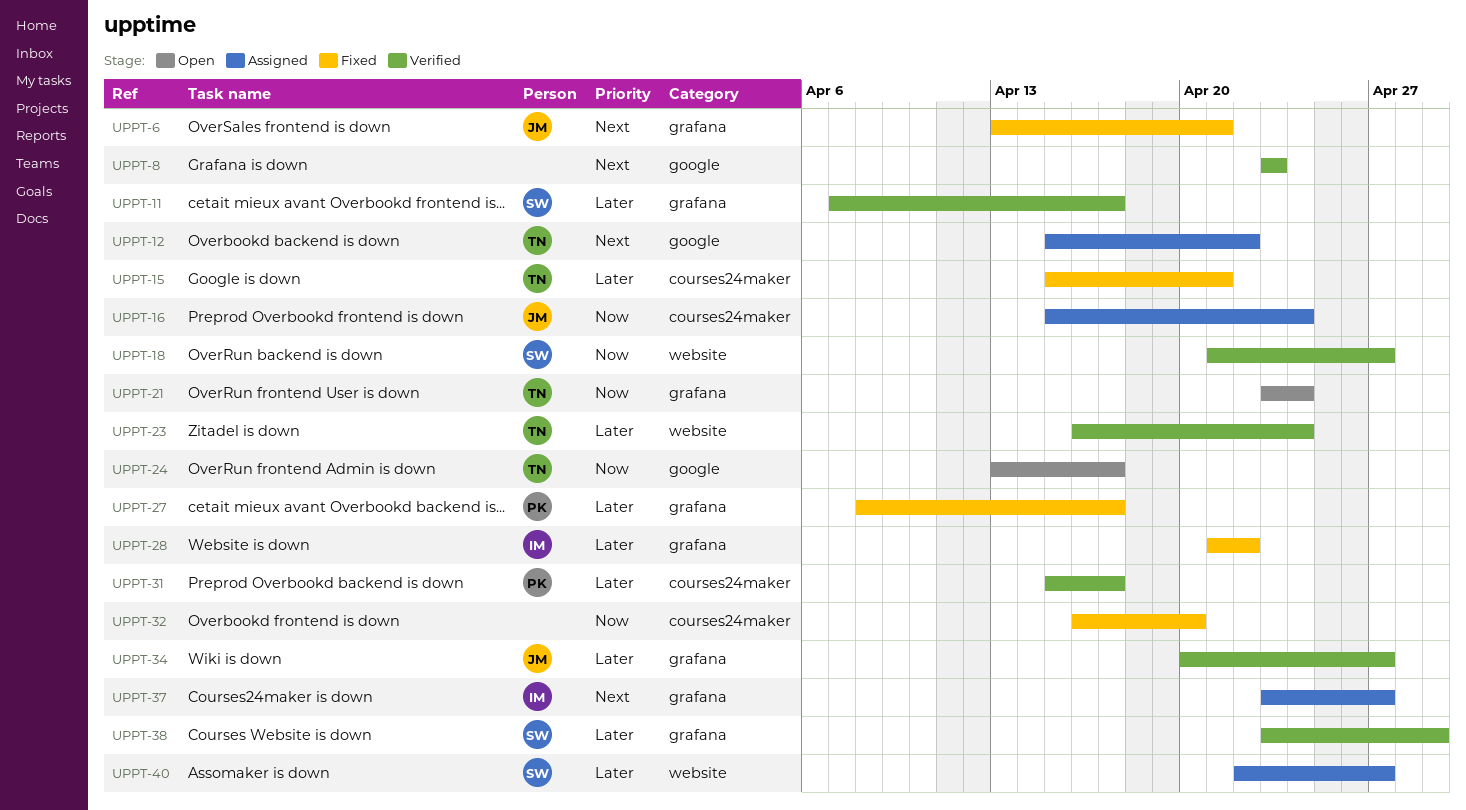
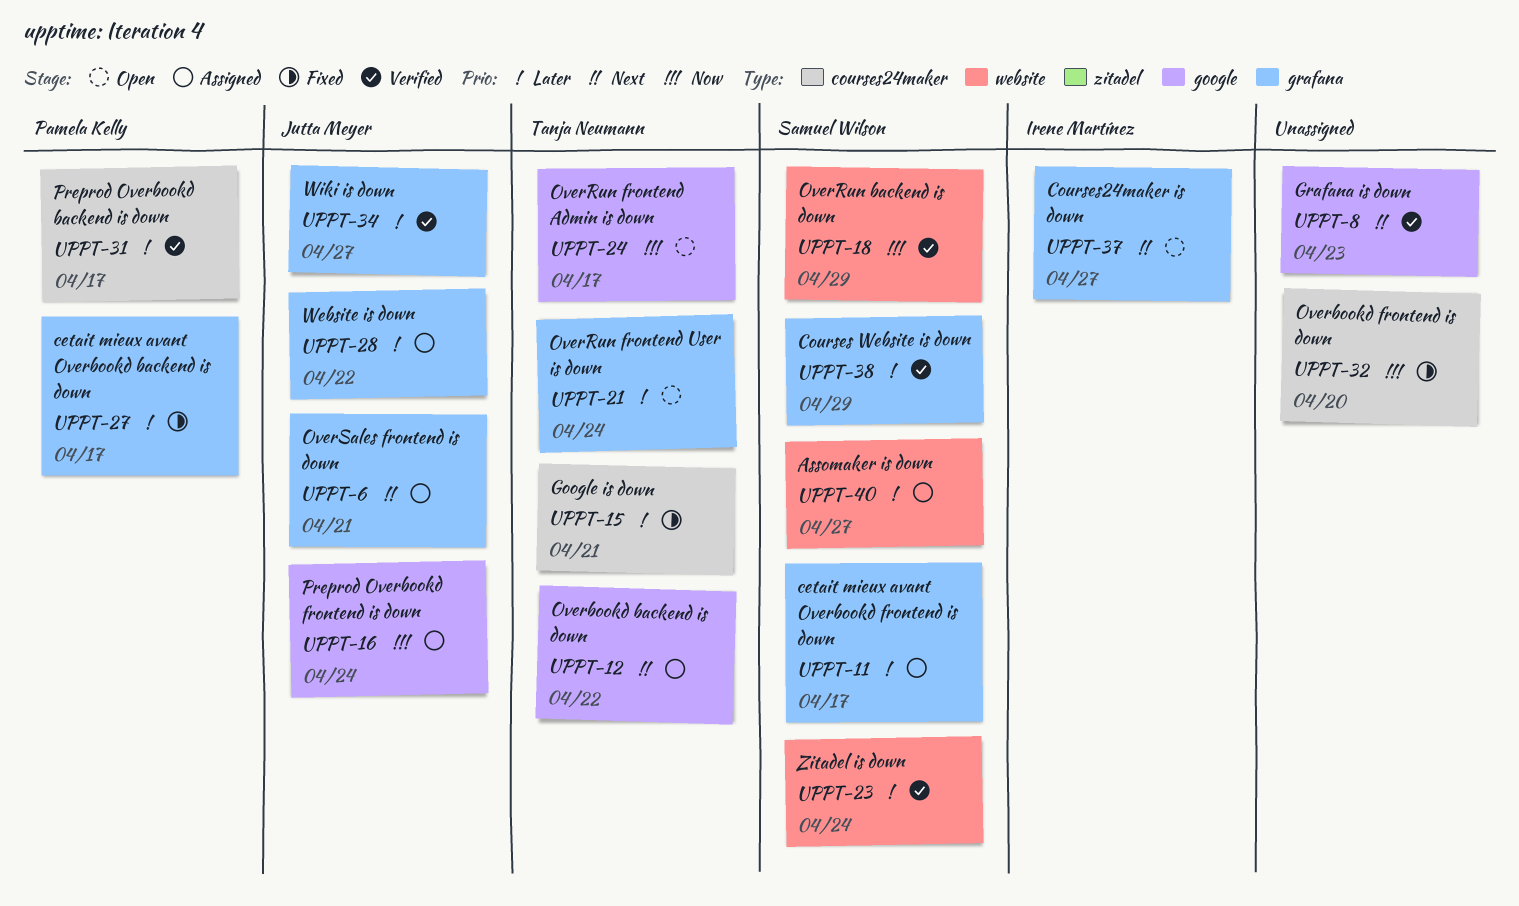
UPPT-6, status: Fixed -> Assigned
UPPT-11, status: Verified -> Assigned
UPPT-16, label: courses24maker -> google
UPPT-18, due: Apr 27 -> Apr 29
UPPT-21, priority: Now -> Later
UPPT-23, owner: Tanja Neumann -> Samuel Wilson
UPPT-28, status: Fixed -> Assigned
UPPT-28, owner: Irene Martínez -> Jutta Meyer
UPPT-37, status: Assigned -> Open

